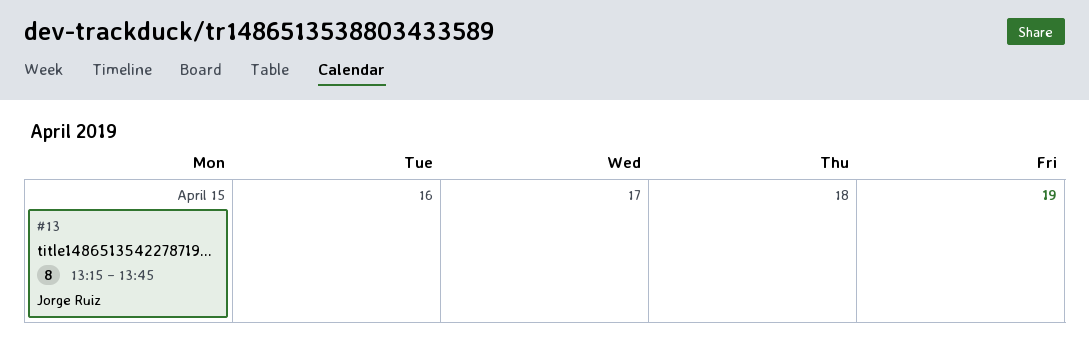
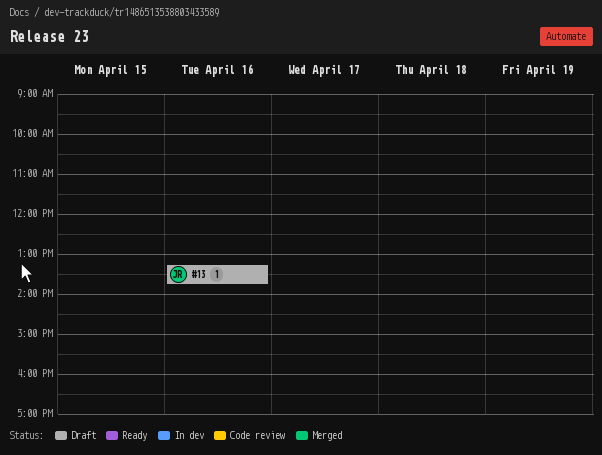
#13, estimate: 8 -> 1
#13, day: Apr 15 -> Apr 16

